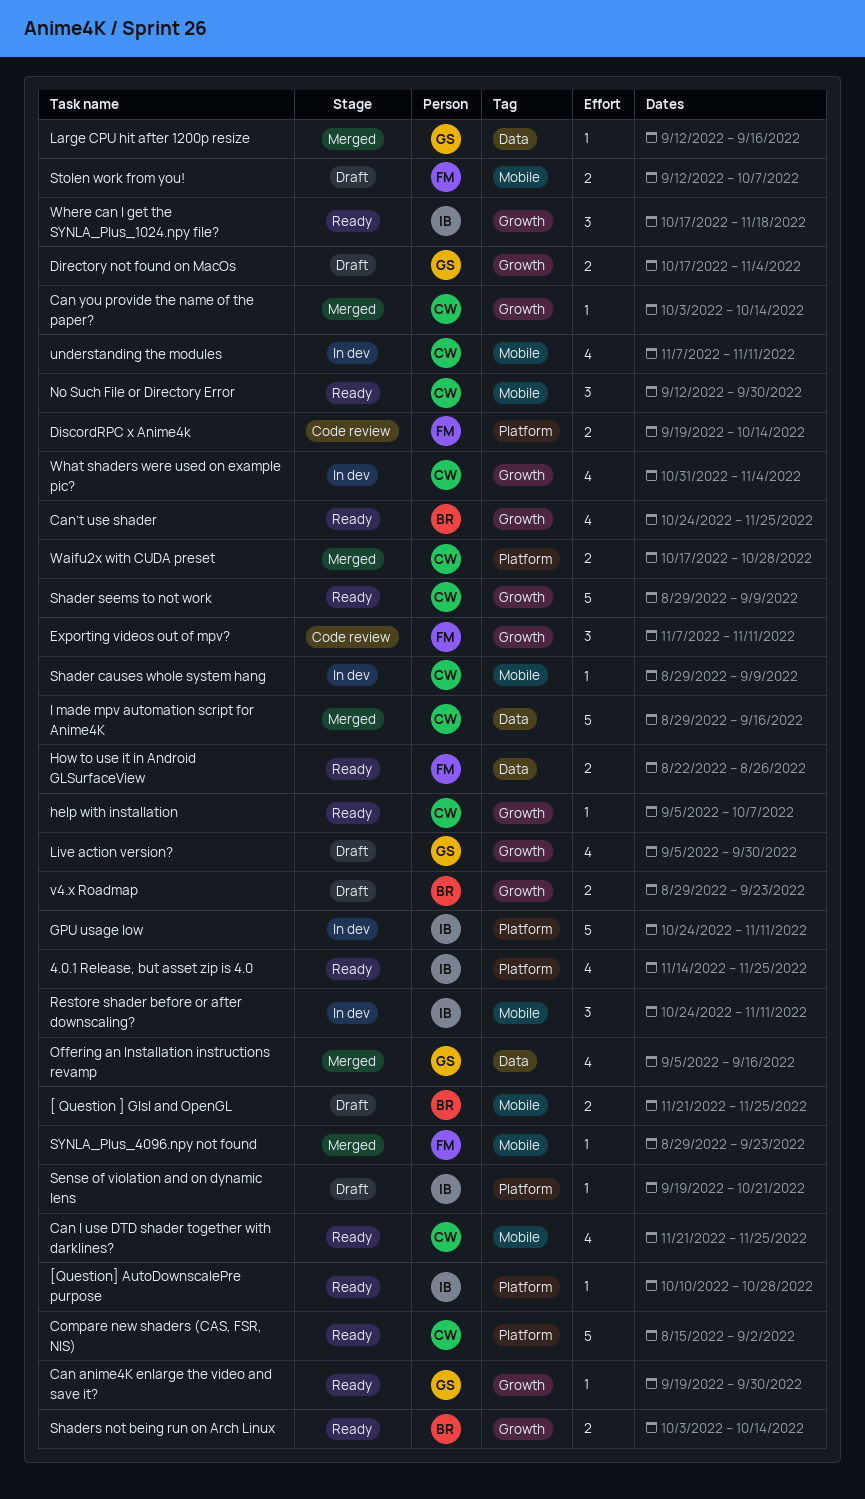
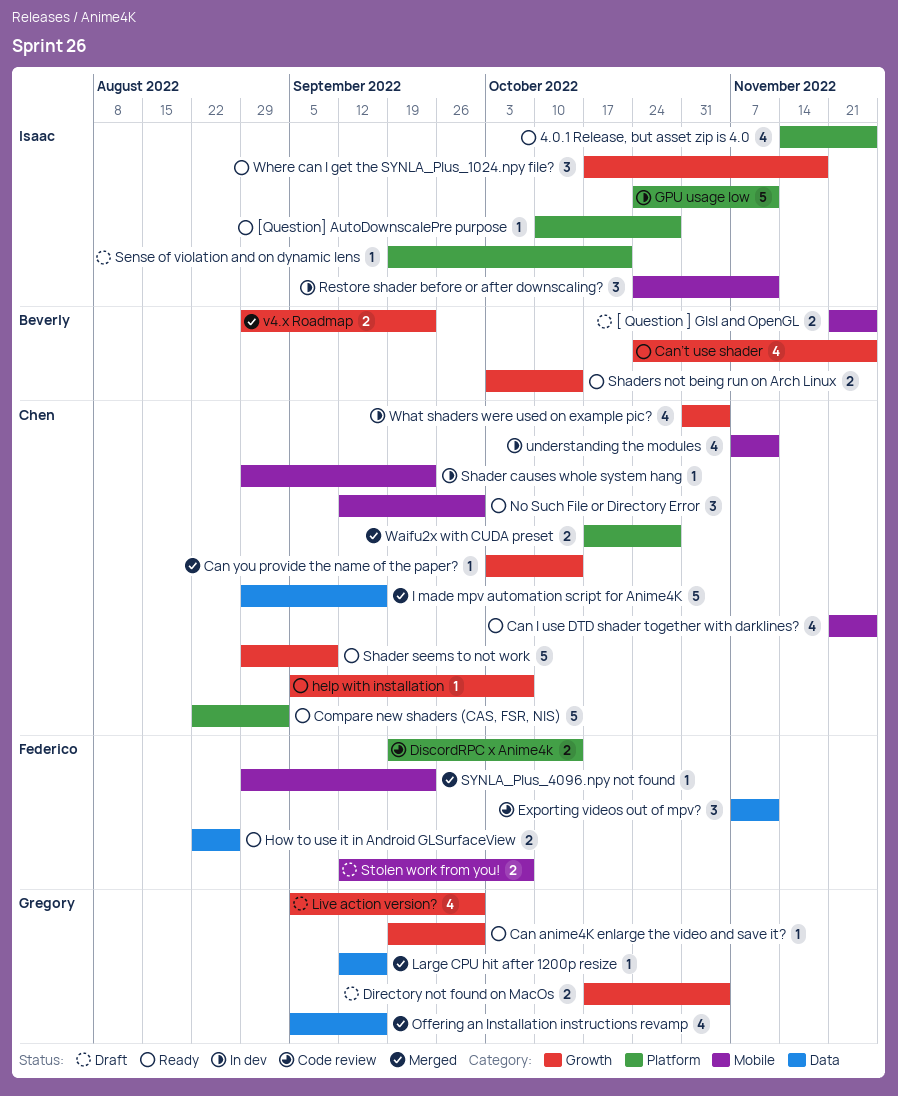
Compare new shaders (CAS, FSR, NIS), start: Aug 15 -> Aug 22
Exporting videos out of mpv?, label: Growth -> Data
Shader causes whole system hang, due: Sep 9 -> Sep 23
v4.x Roadmap, status: Draft -> Merged

